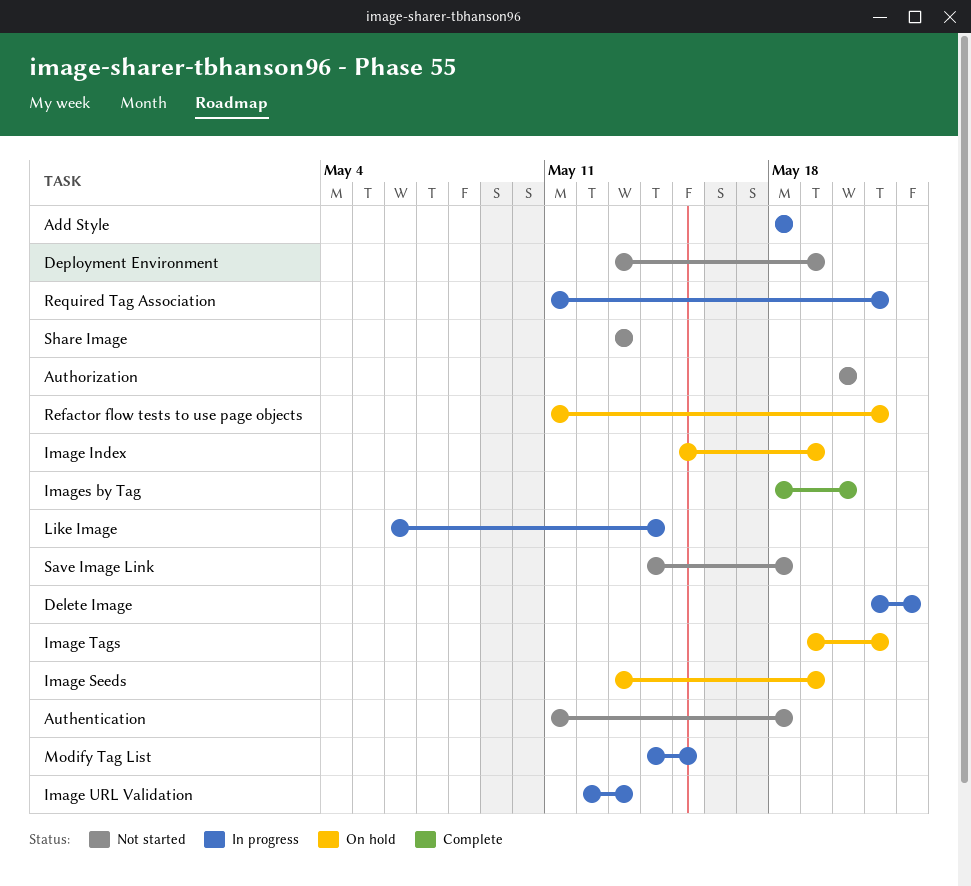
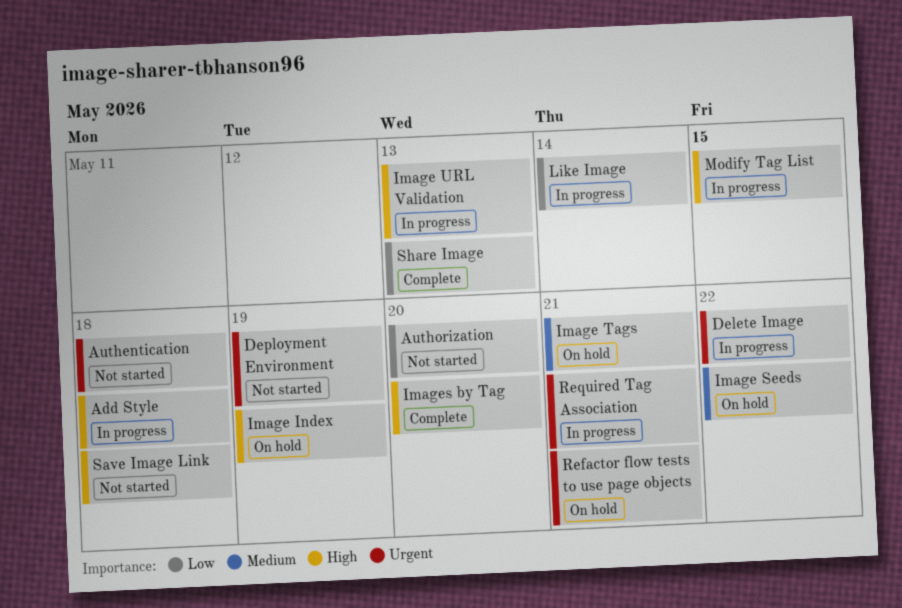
Image Seeds, due: May 19 -> May 22
Share Image, status: Not started -> Complete

